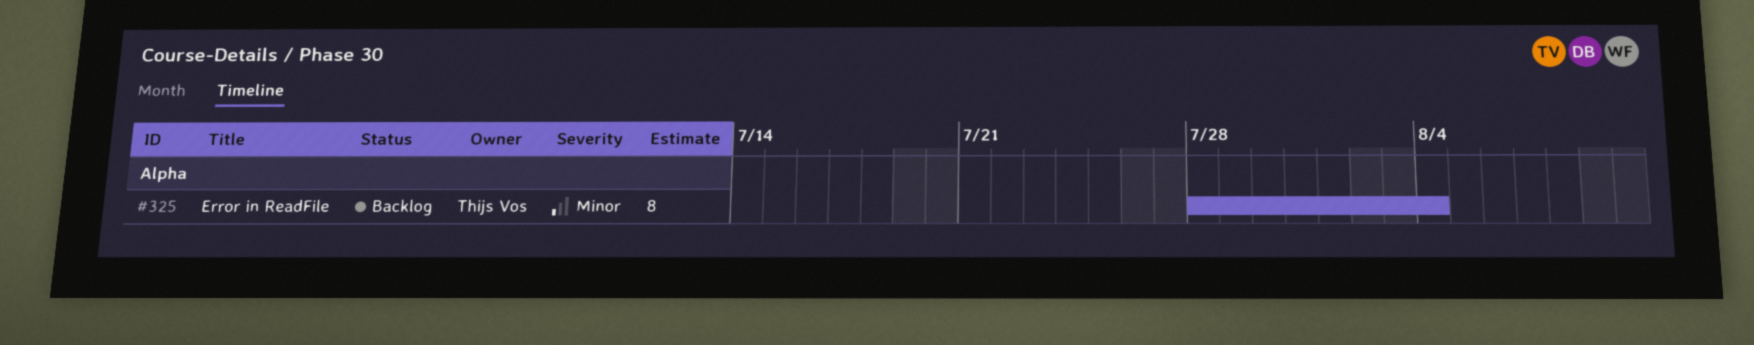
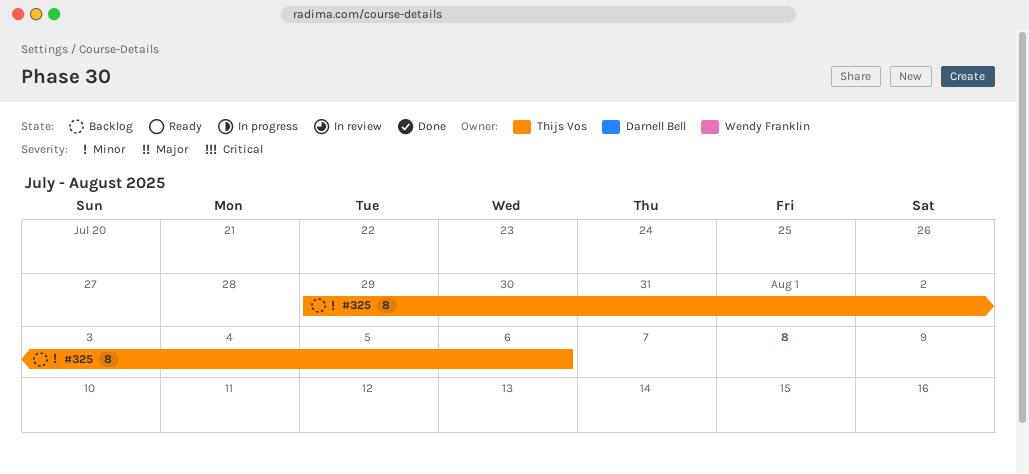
#325, start: Jul 28 -> Jul 29
#325, due: Aug 4 -> Aug 6

